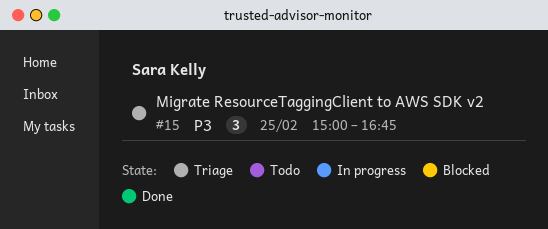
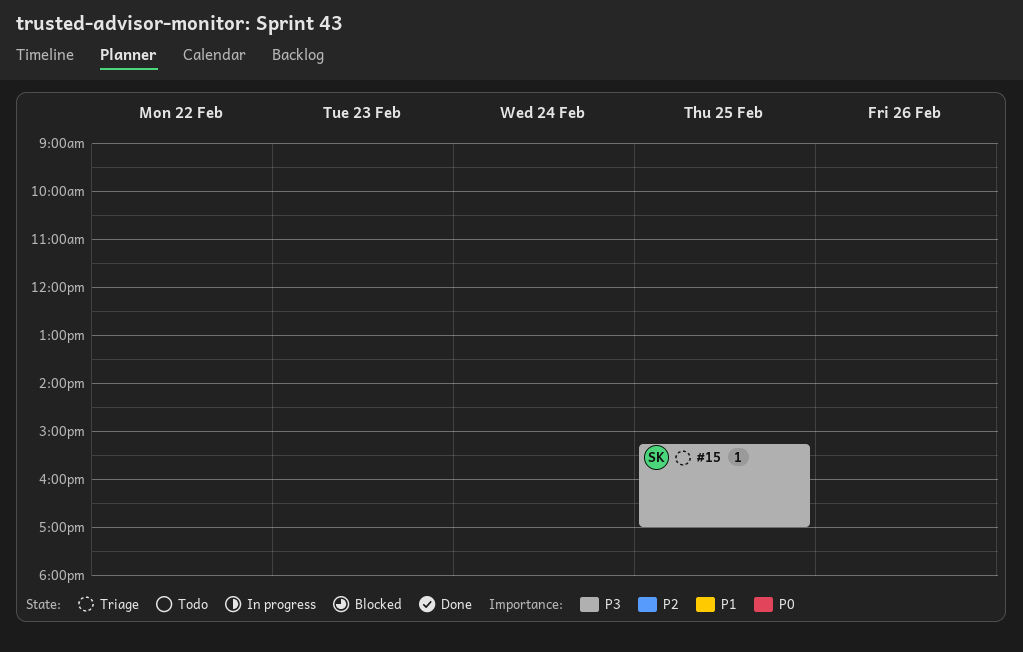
#15, estimate: 3 -> 1
#15, begins: 15:00 -> 15:15
#15, ends: 16:45 -> 17:00

